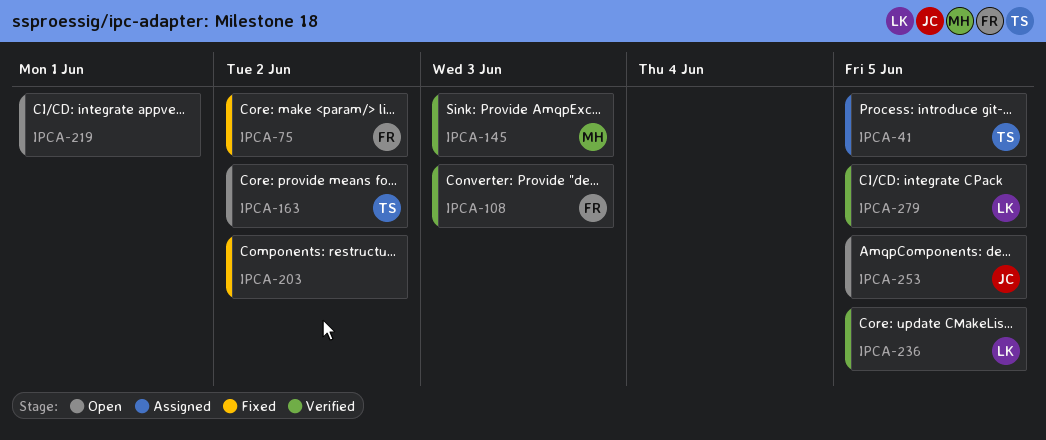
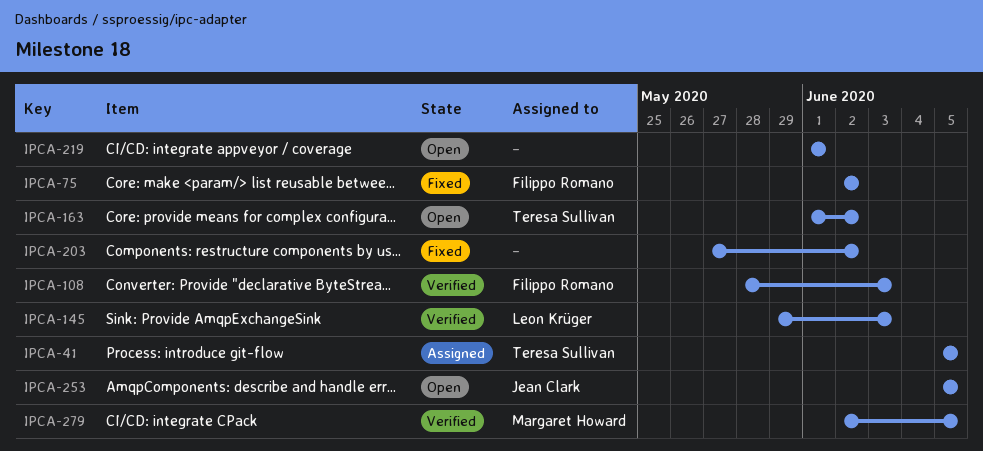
IPCA-145, owner: Margaret Howard -> Leon Krüger
IPCA-236: present -> none
IPCA-279, owner: Leon Krüger -> Margaret Howard

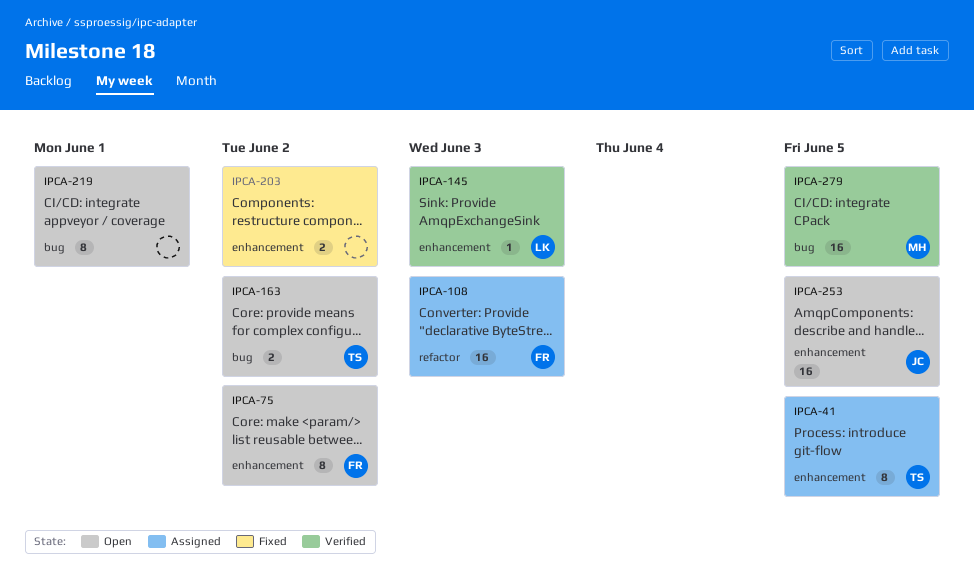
IPCA-75, status: Fixed -> Open
IPCA-108, status: Verified -> Assigned

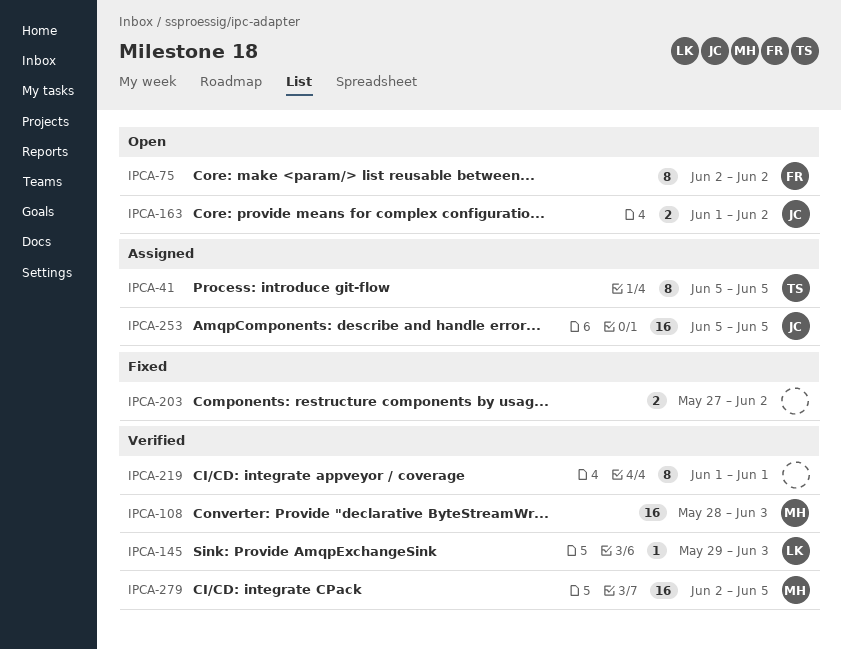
IPCA-108, status: Assigned -> Verified
IPCA-108, owner: FR -> MH
IPCA-163, owner: TS -> JC
IPCA-219, status: Open -> Verified
IPCA-253, status: Open -> Assigned

